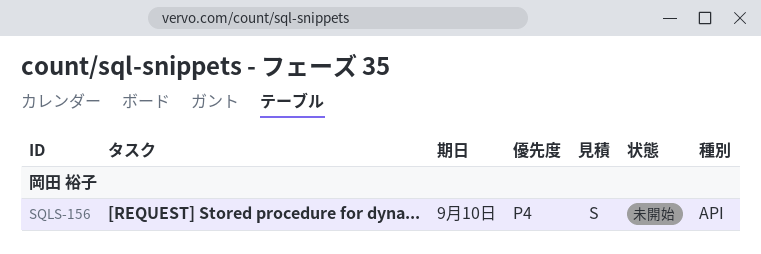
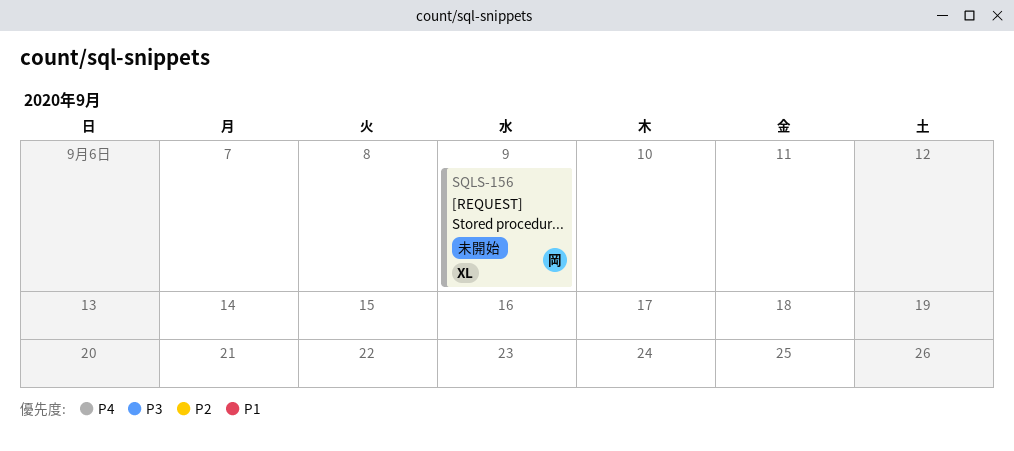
SQLS-156, estimate: S -> XL
SQLS-156, due: Sep 10 -> Sep 9

